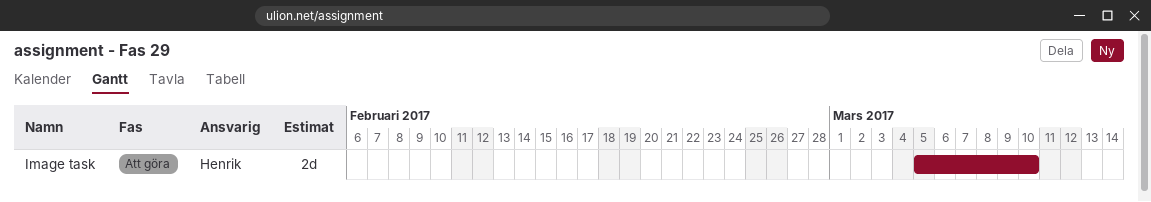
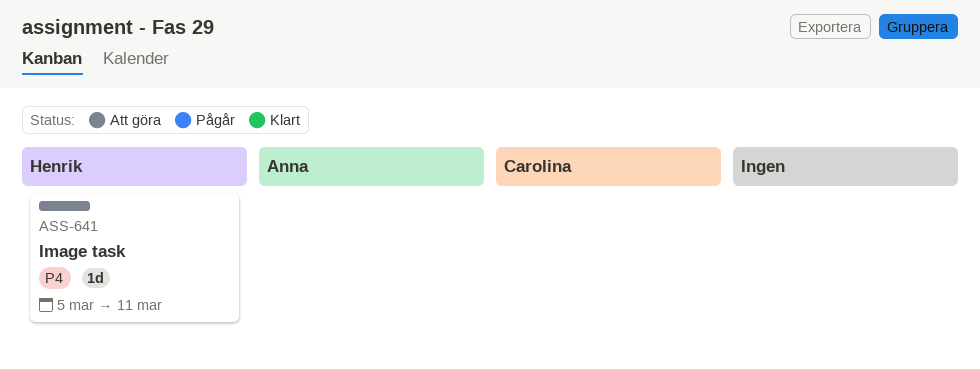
Image task, estimate: 2d -> 1d
Image task, due: Mar 10 -> Mar 11

